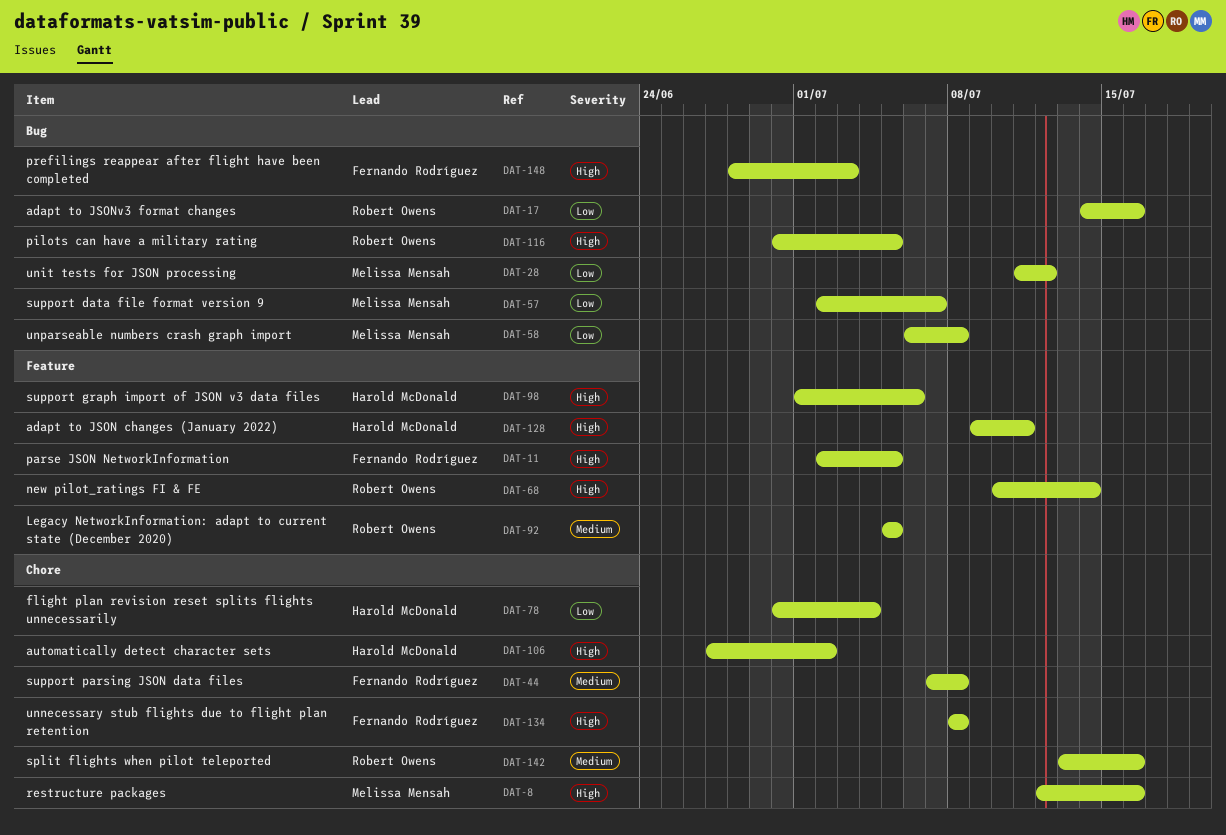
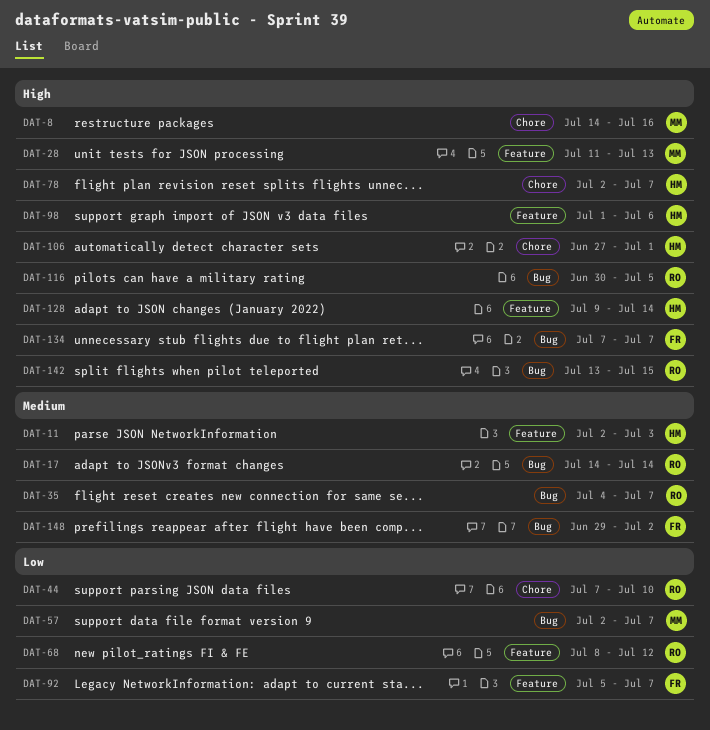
DAT-8, start: Jul 12 -> Jul 14
DAT-11, owner: Fernando Rodríguez -> Harold McDonald
DAT-11, priority: High -> Medium
DAT-11, due: Jul 5 -> Jul 3
DAT-17, priority: Low -> Medium
DAT-17, due: Jul 16 -> Jul 14
DAT-28, priority: Low -> High
DAT-28, label: Bug -> Feature
DAT-28, due: Jul 12 -> Jul 13
DAT-35: none -> present
DAT-44, owner: Fernando Rodríguez -> Robert Owens
DAT-44, priority: Medium -> Low
DAT-44, due: Jul 8 -> Jul 10
DAT-58: present -> none
DAT-68, priority: High -> Low
DAT-68, start: Jul 10 -> Jul 8
DAT-68, due: Jul 14 -> Jul 12
DAT-78, priority: Low -> High
DAT-78, start: Jun 30 -> Jul 2
DAT-78, due: Jul 4 -> Jul 7
DAT-92, owner: Robert Owens -> Fernando Rodríguez
DAT-92, priority: Medium -> Low
DAT-92, due: Jul 5 -> Jul 7
DAT-106, due: Jul 2 -> Jul 1
DAT-128, due: Jul 11 -> Jul 14
DAT-134, label: Chore -> Bug
DAT-134, start: Jul 8 -> Jul 7
DAT-134, due: Jul 8 -> Jul 7
DAT-142, priority: Medium -> High
DAT-142, label: Chore -> Bug
DAT-142, due: Jul 16 -> Jul 15
DAT-148, priority: High -> Medium
DAT-148, start: Jun 28 -> Jun 29
DAT-148, due: Jul 3 -> Jul 2

